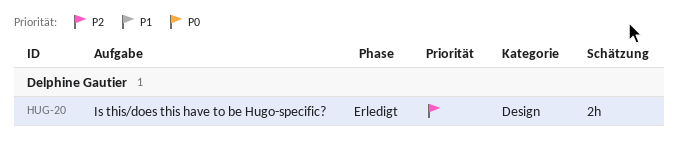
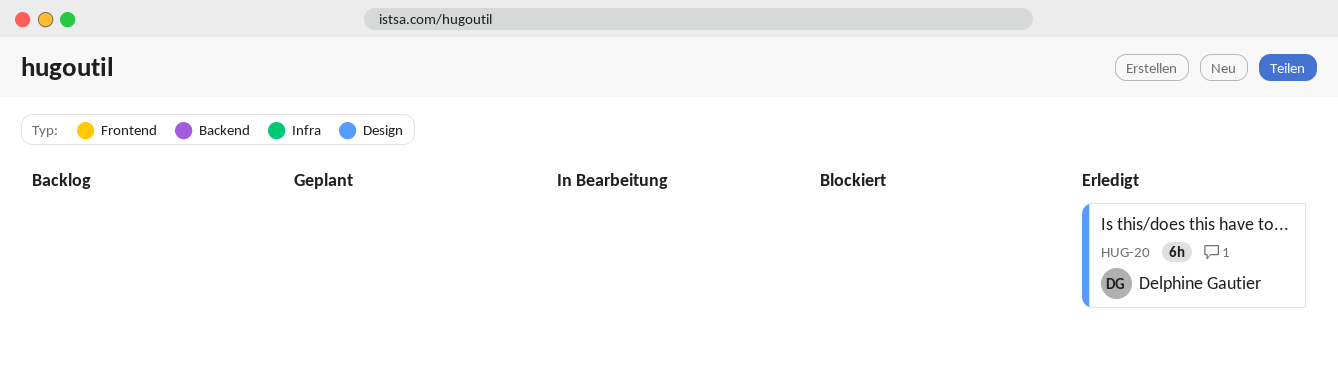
HUG-20, estimate: 2h -> 6h

